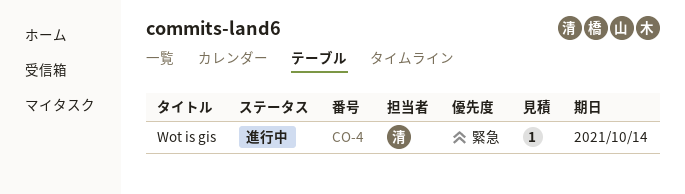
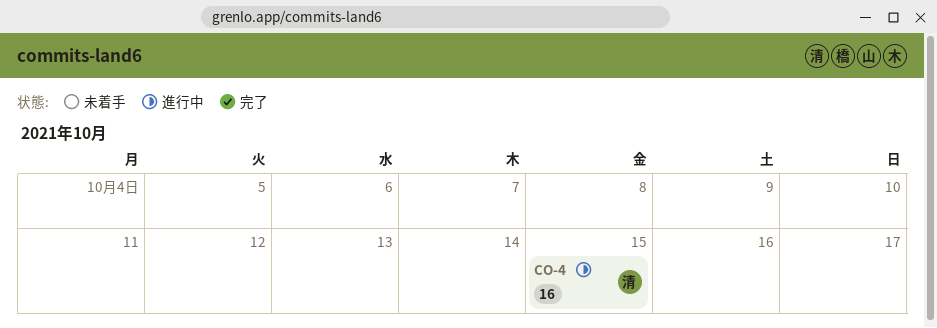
CO-4, estimate: 1 -> 16
CO-4, due: Oct 14 -> Oct 15

